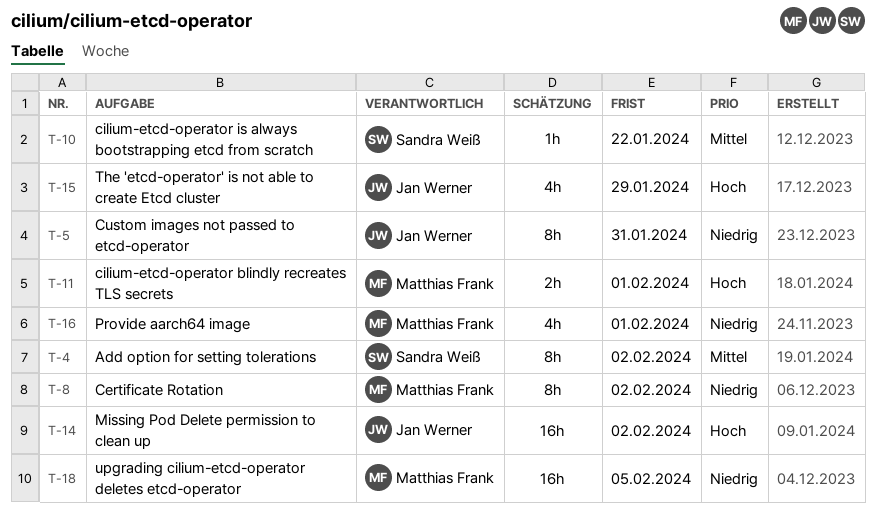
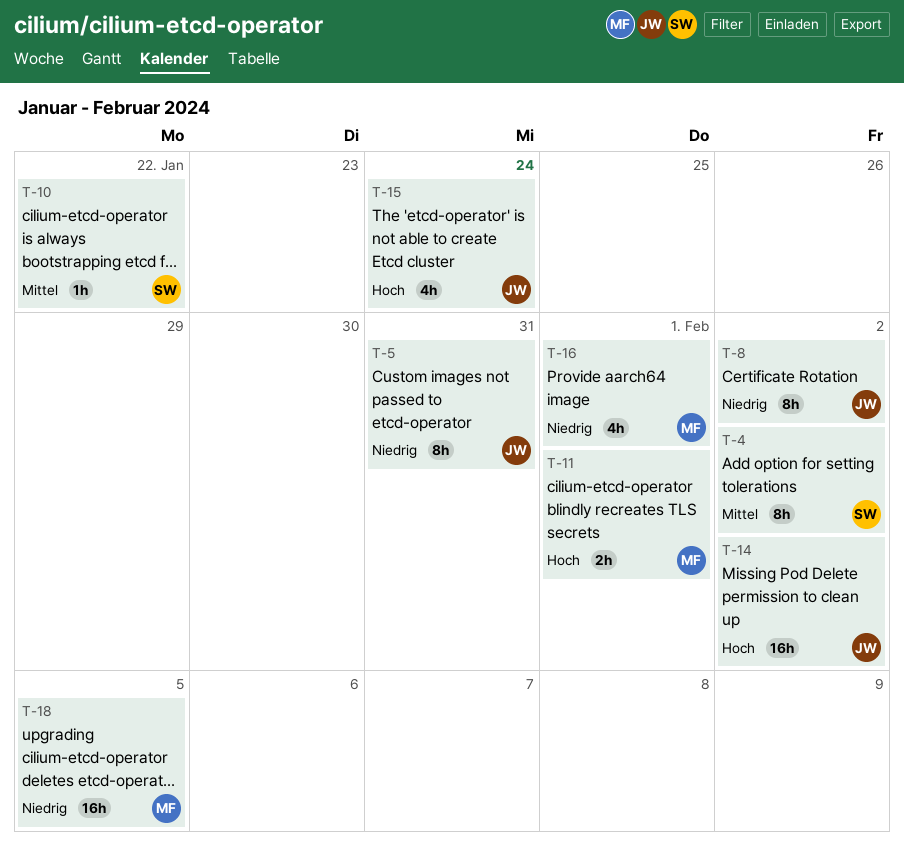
T-8, owner: Matthias Frank -> Jan Werner
T-15, due: Jan 29 -> Jan 24

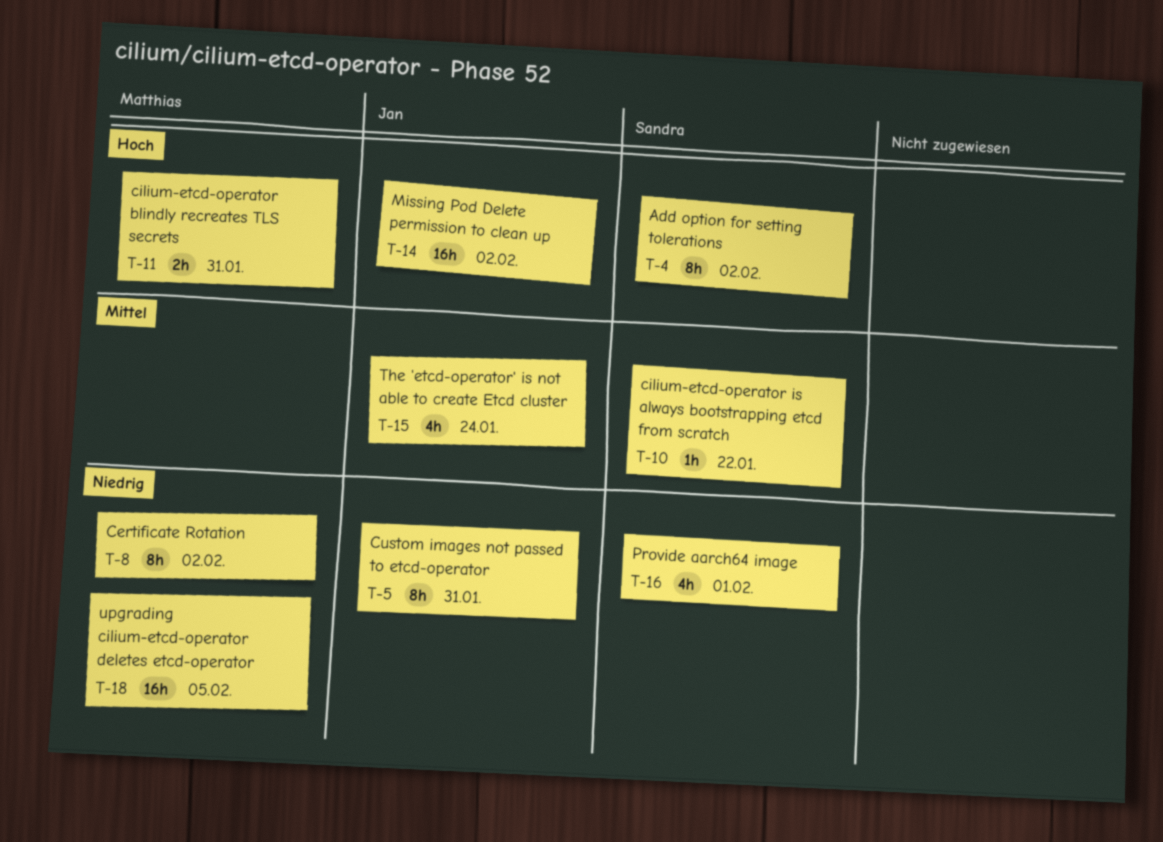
T-4, priority: Mittel -> Hoch
T-8, owner: Jan -> Matthias
T-11, due: Feb 1 -> Jan 31
T-15, priority: Hoch -> Mittel
T-16, owner: Matthias -> Sandra

